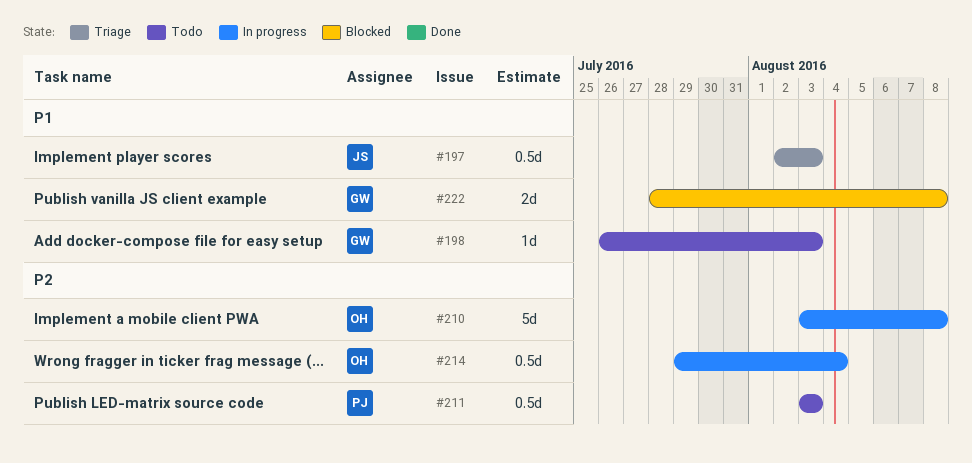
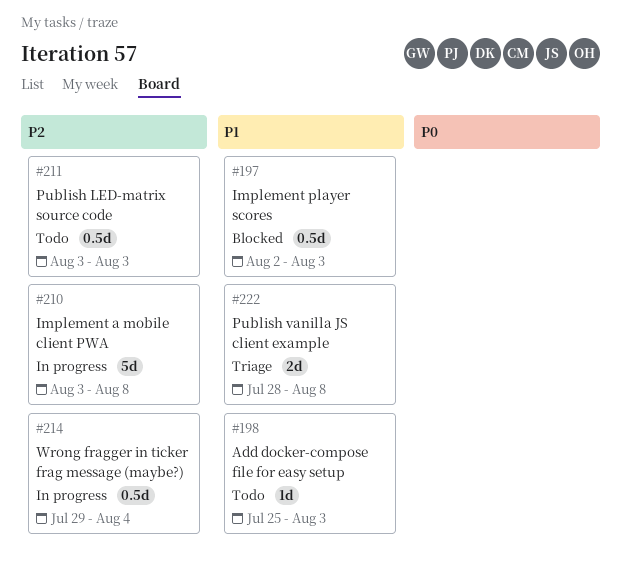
#197, status: Triage -> Blocked
#198, start: Jul 26 -> Jul 25
#222, status: Blocked -> Triage

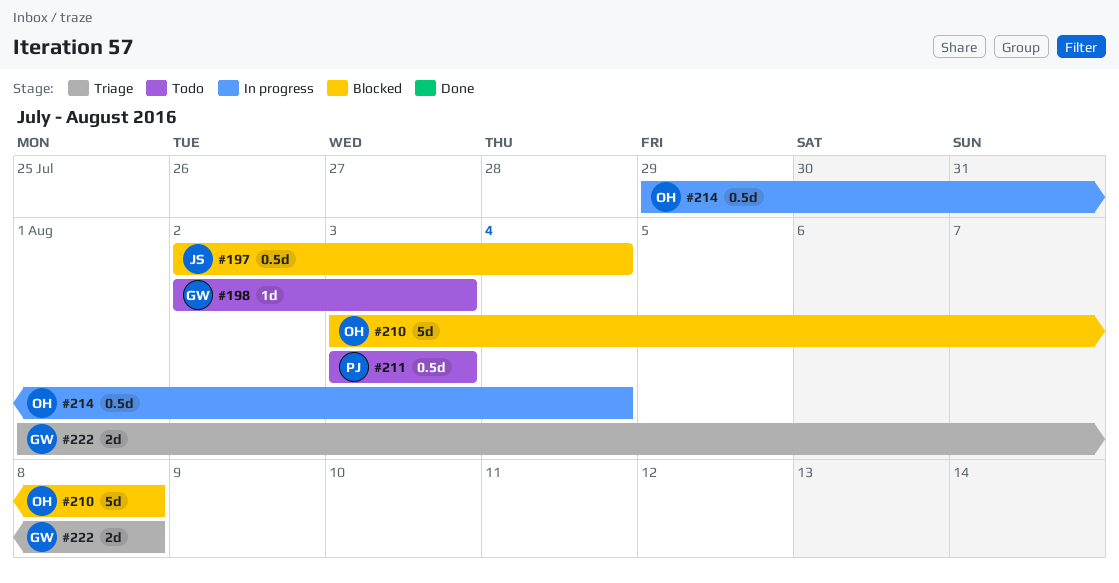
#197, due: Aug 3 -> Aug 4
#198, start: Jul 25 -> Aug 2
#210, status: In progress -> Blocked
#222, start: Jul 28 -> Aug 1

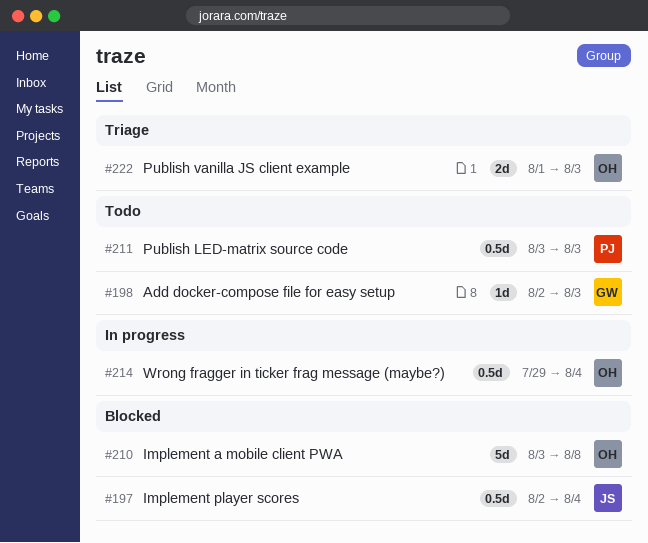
#222, owner: GW -> OH
#222, due: Aug 8 -> Aug 3

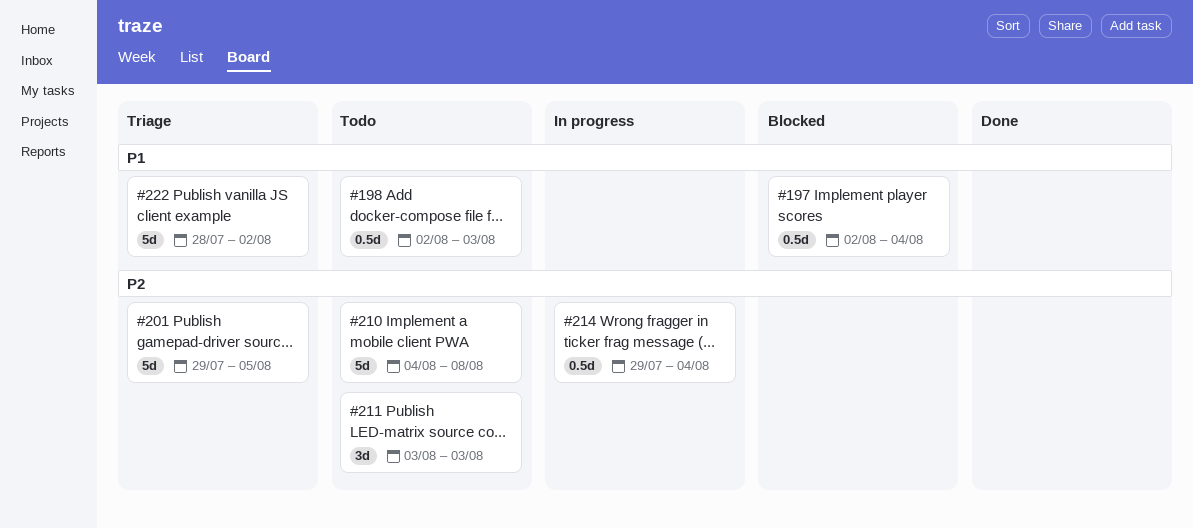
#198, estimate: 1d -> 0.5d
#201: none -> present
#210, status: Blocked -> Todo
#210, start: Aug 3 -> Aug 4
#211, estimate: 0.5d -> 3d
#222, estimate: 2d -> 5d
#222, start: Aug 1 -> Jul 28
#222, due: Aug 3 -> Aug 2

